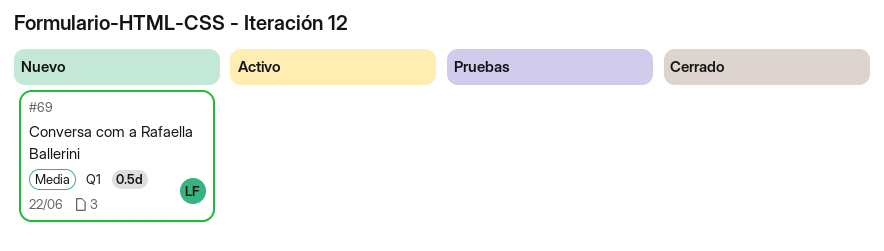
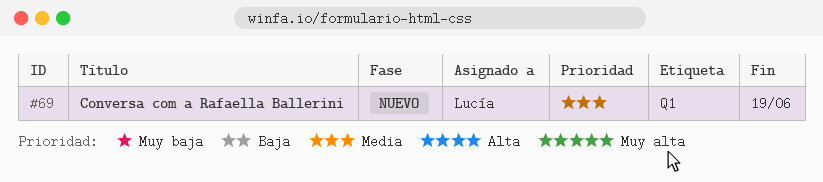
#69, due: Jun 22 -> Jun 19

